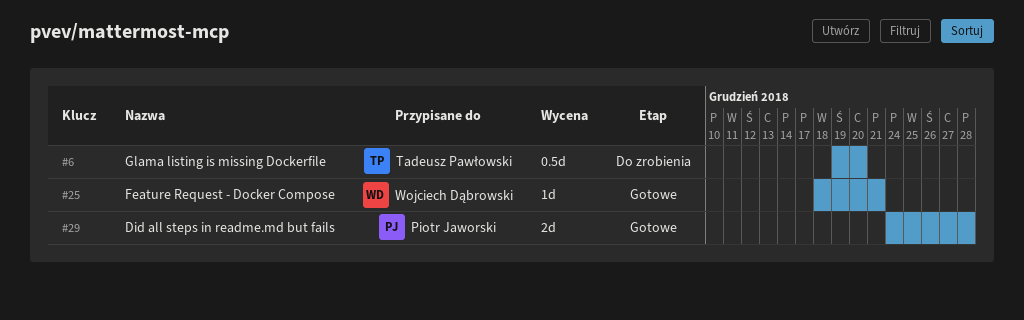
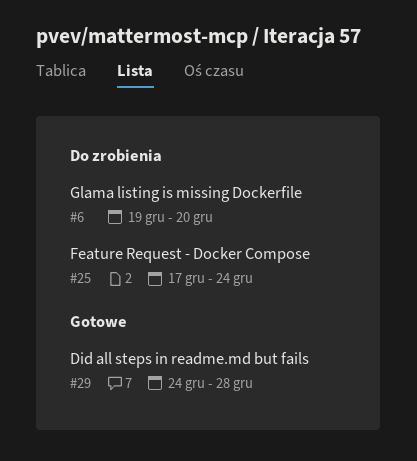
#25, status: Gotowe -> Do zrobienia
#25, start: Dec 18 -> Dec 17
#25, due: Dec 21 -> Dec 24

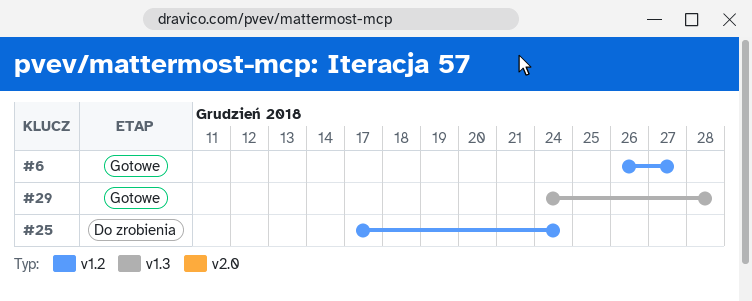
#6, status: Do zrobienia -> Gotowe
#6, start: Dec 19 -> Dec 26
#6, due: Dec 20 -> Dec 27

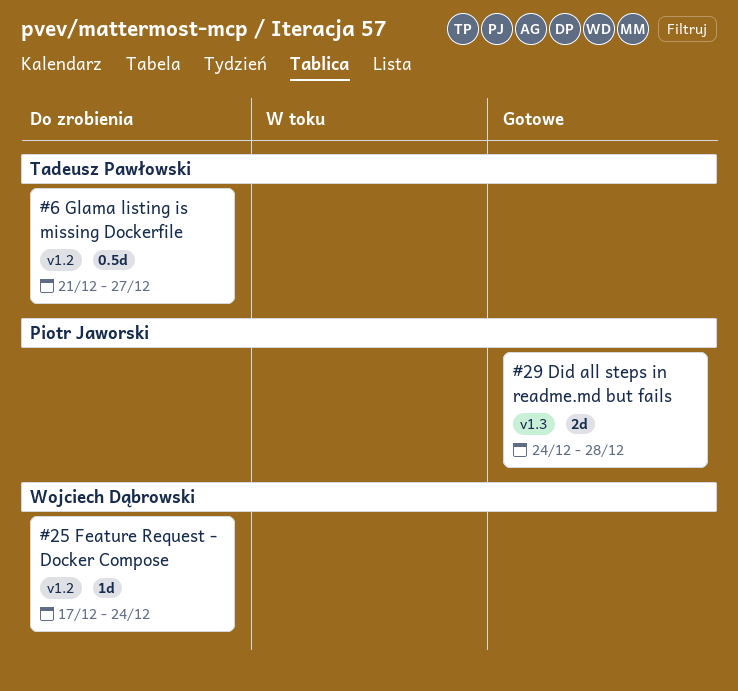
#6, status: Gotowe -> Do zrobienia
#6, start: Dec 26 -> Dec 21

